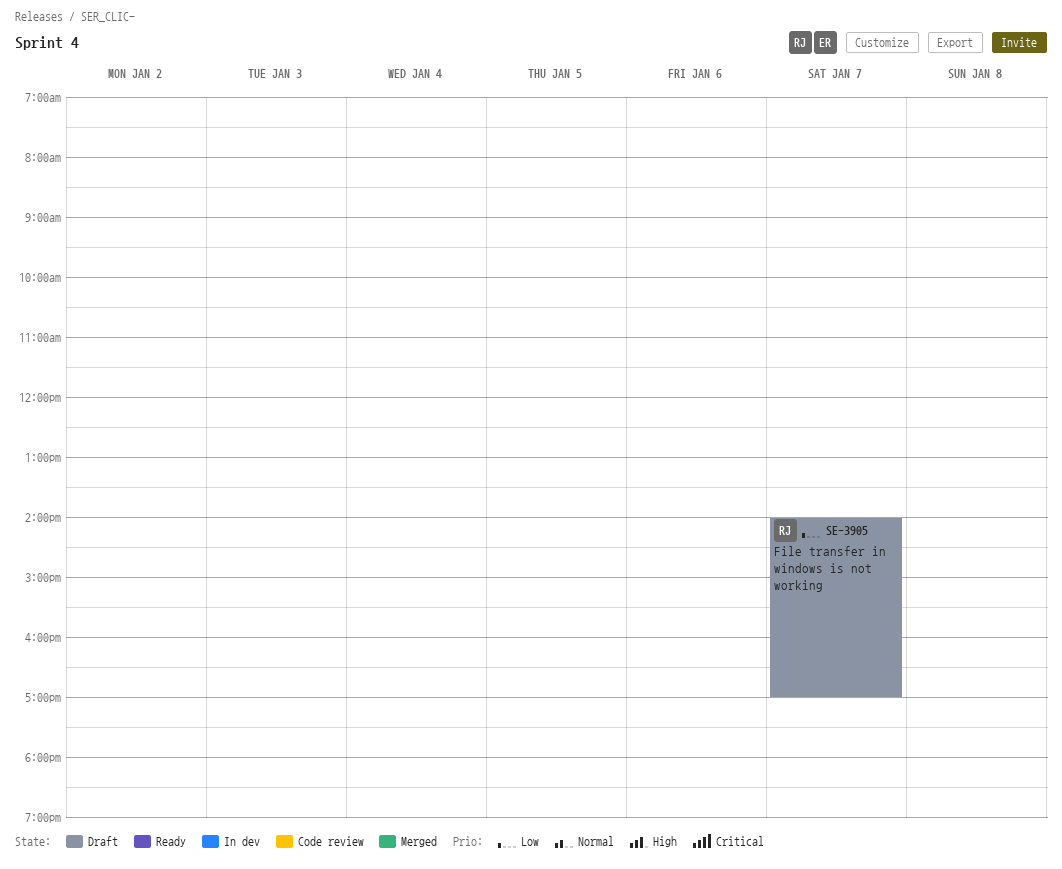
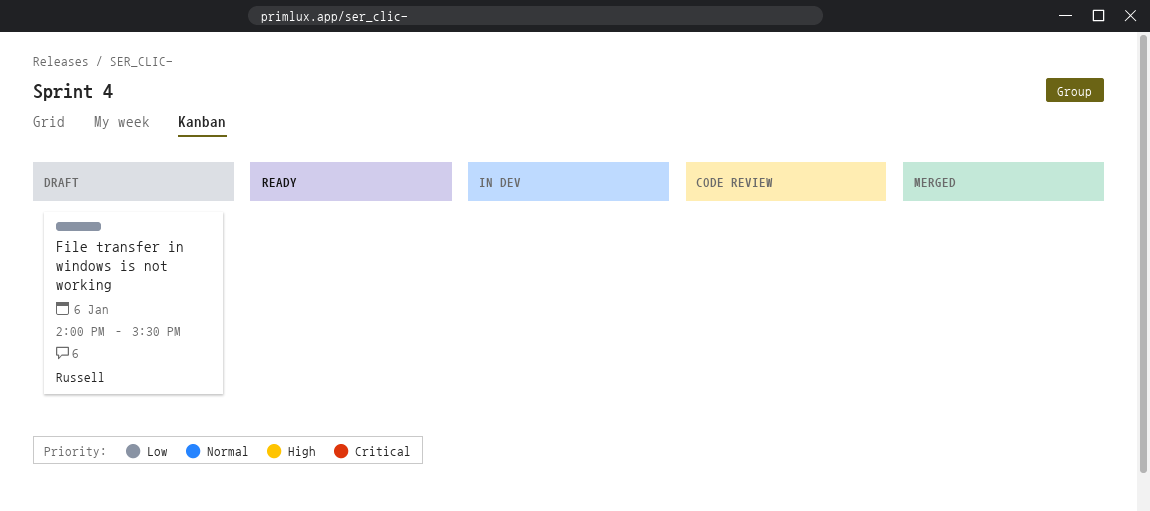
File transfer in windows is not working, day: Jan 7 -> Jan 6
File transfer in windows is not working, ends: 17:00 -> 15:30

